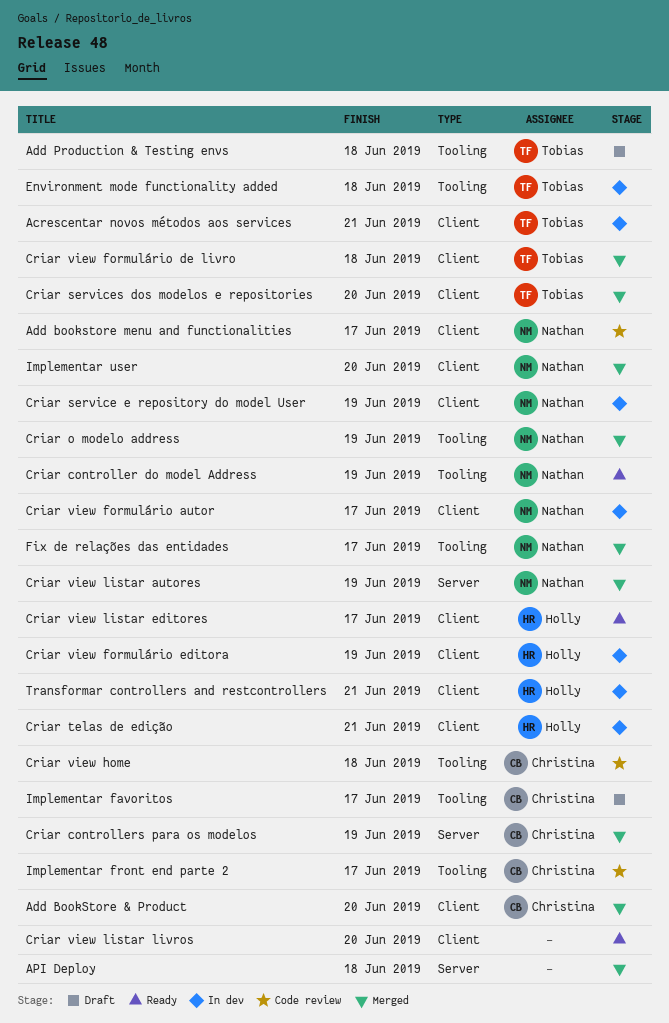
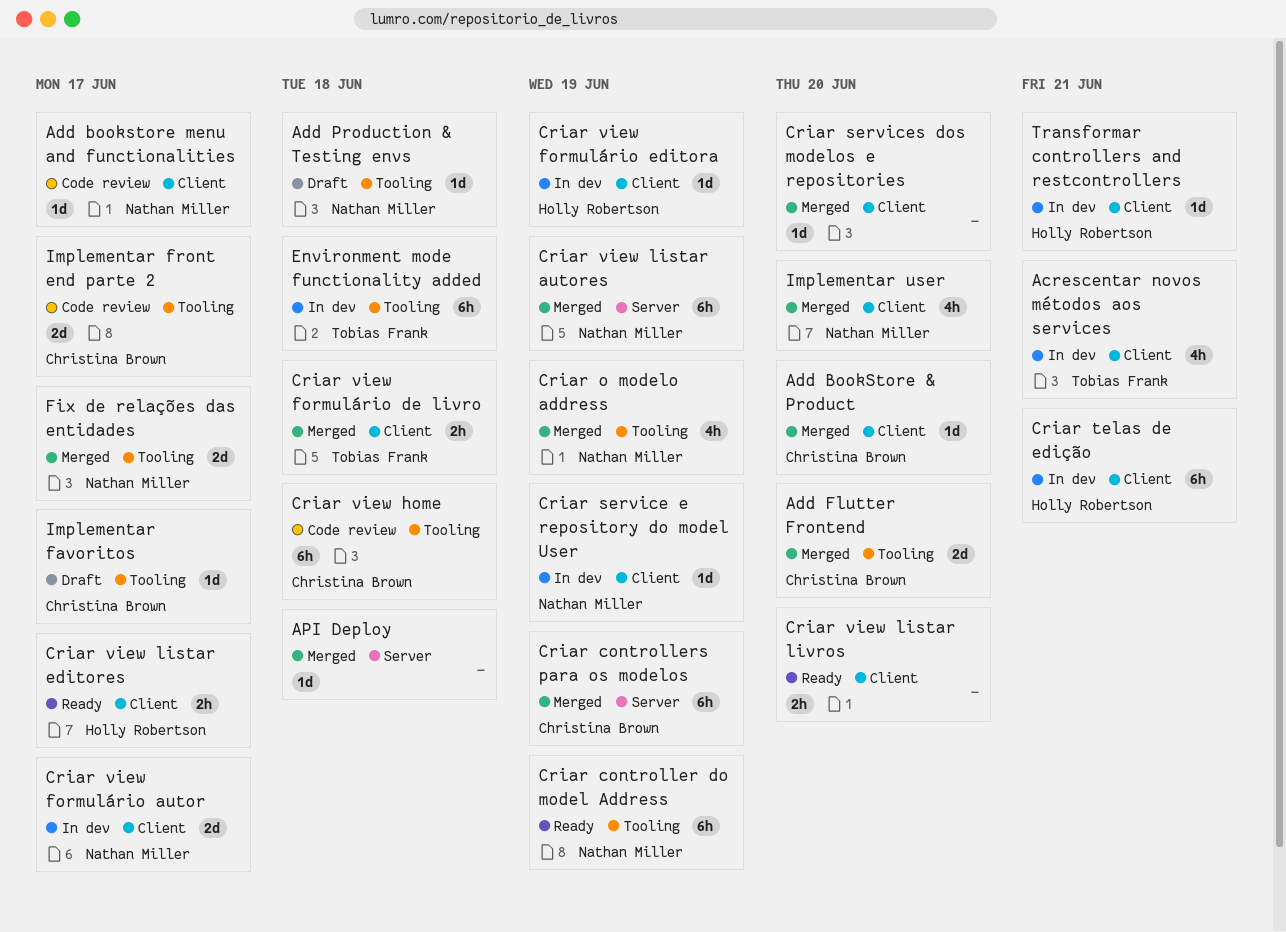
Add Flutter Frontend: none -> present
Add Production & Testing envs, owner: Tobias Frank -> Nathan Miller
Criar services dos modelos e repositories, owner: Tobias Frank -> none

